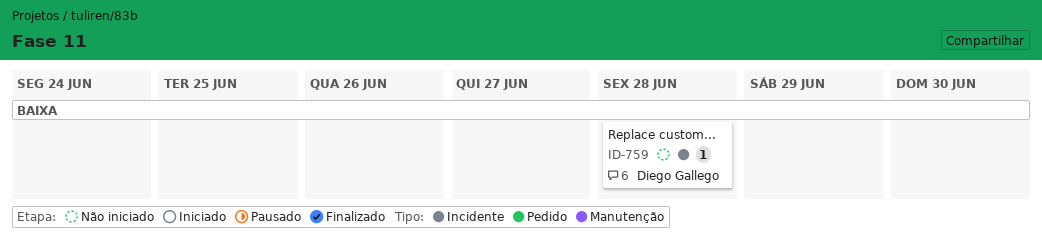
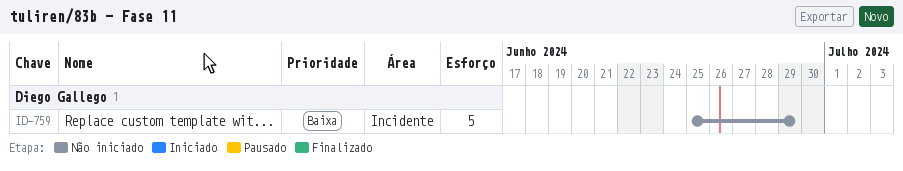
ID-759, estimate: 1 -> 5
ID-759, due: Jun 28 -> Jun 29

